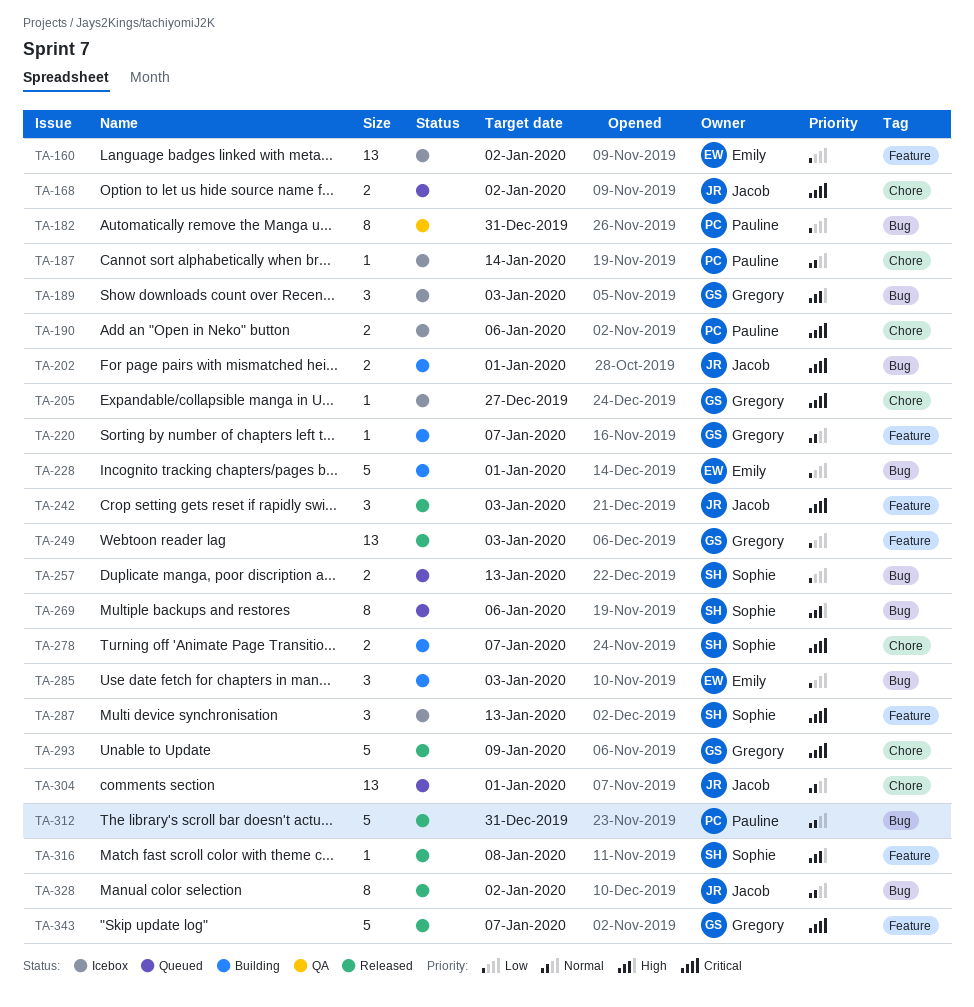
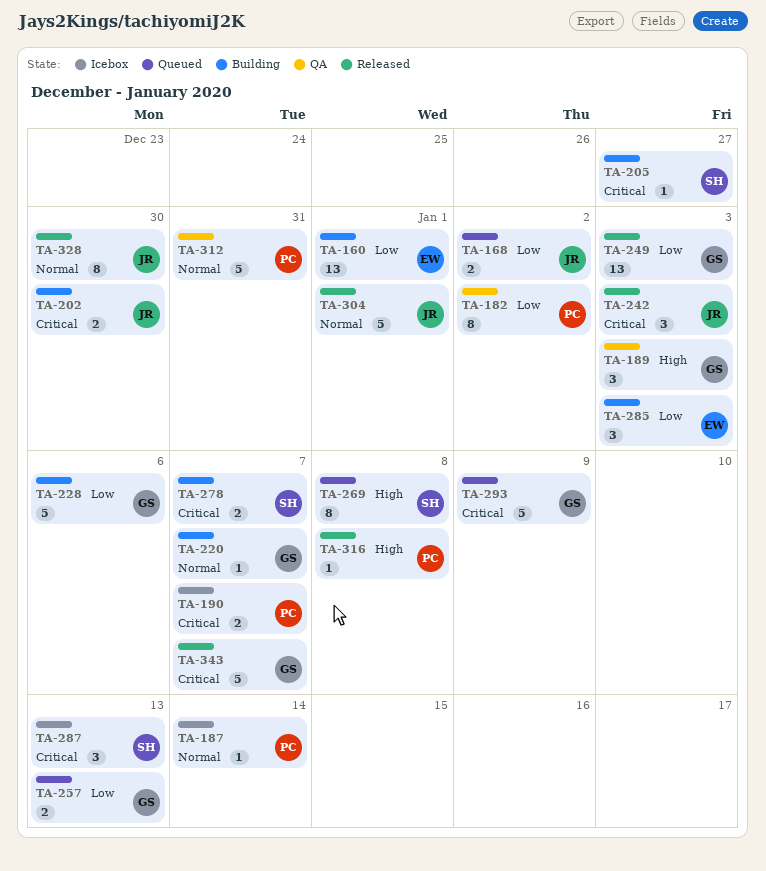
TA-160, status: Icebox -> Building
TA-160, due: Jan 2 -> Jan 1
TA-168, priority: Critical -> Low
TA-182, due: Dec 31 -> Jan 2
TA-189, status: Icebox -> QA
TA-190, due: Jan 6 -> Jan 7
TA-202, due: Jan 1 -> Dec 30
TA-205, status: Icebox -> Building
TA-205, owner: Gregory -> Sophie
TA-228, owner: Emily -> Gregory
TA-228, due: Jan 1 -> Jan 6
TA-257, owner: Sophie -> Gregory
TA-269, due: Jan 6 -> Jan 8
TA-293, status: Released -> Queued
TA-304, status: Queued -> Released
TA-304, estimate: 13 -> 5
TA-312, status: Released -> QA
TA-316, owner: Sophie -> Pauline
TA-328, due: Jan 2 -> Dec 30

